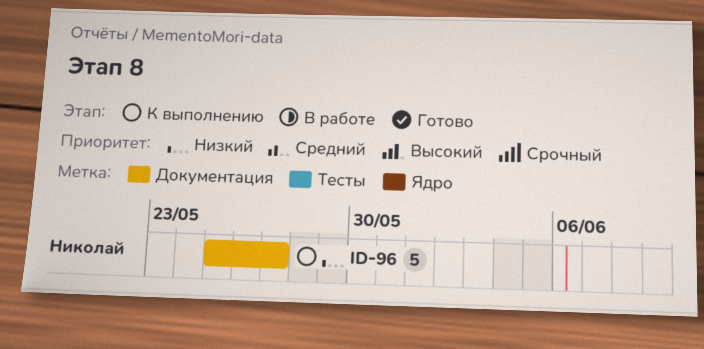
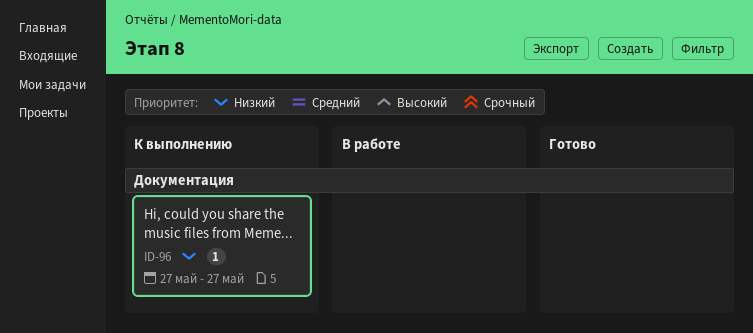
ID-96, estimate: 5 -> 1
ID-96, start: May 25 -> May 27

